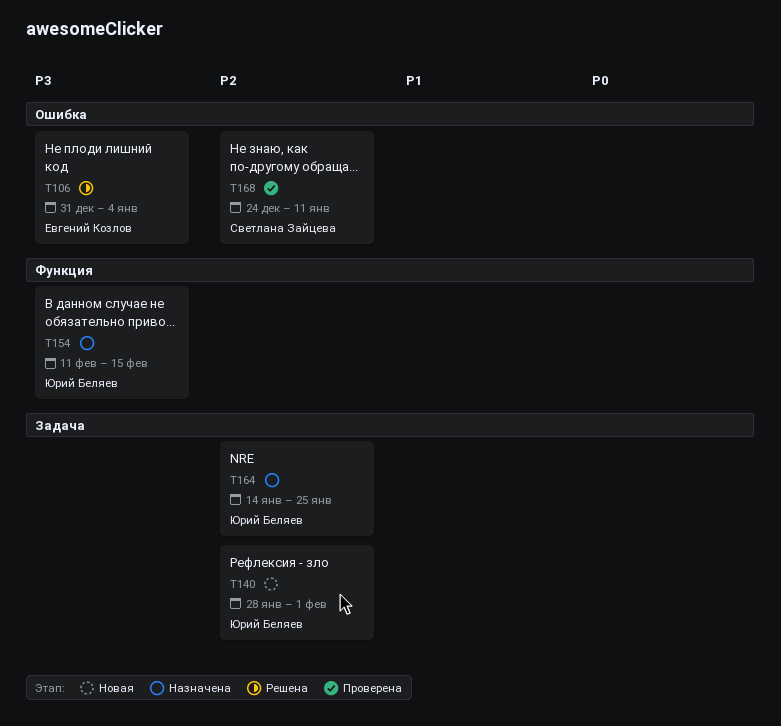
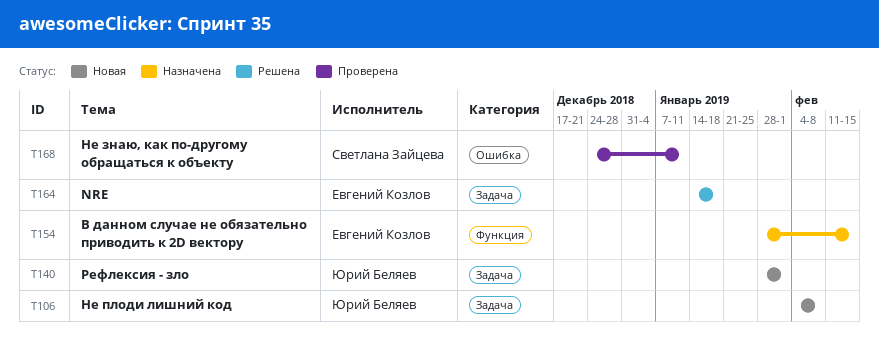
T106, status: Решена -> Новая
T106, owner: Евгений Козлов -> Юрий Беляев
T106, label: Ошибка -> Задача
T106, start: Dec 31 -> Feb 4
T106, due: Jan 4 -> Feb 8
T154, owner: Юрий Беляев -> Евгений Козлов
T154, start: Feb 11 -> Jan 28
T164, status: Назначена -> Решена
T164, owner: Юрий Беляев -> Евгений Козлов
T164, due: Jan 25 -> Jan 18

